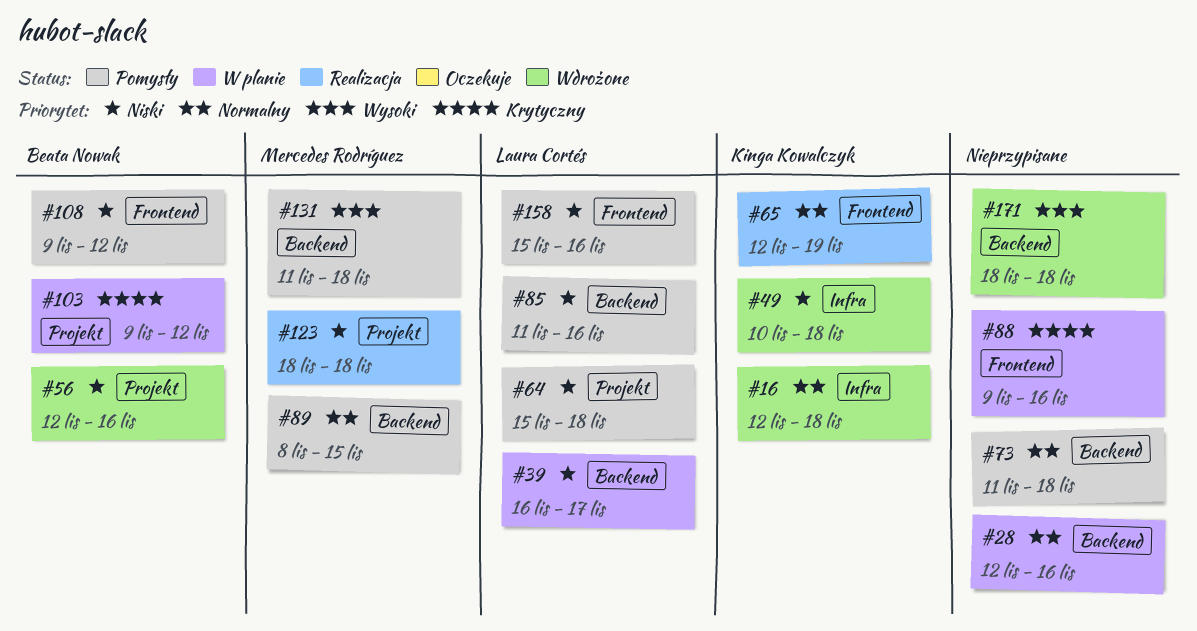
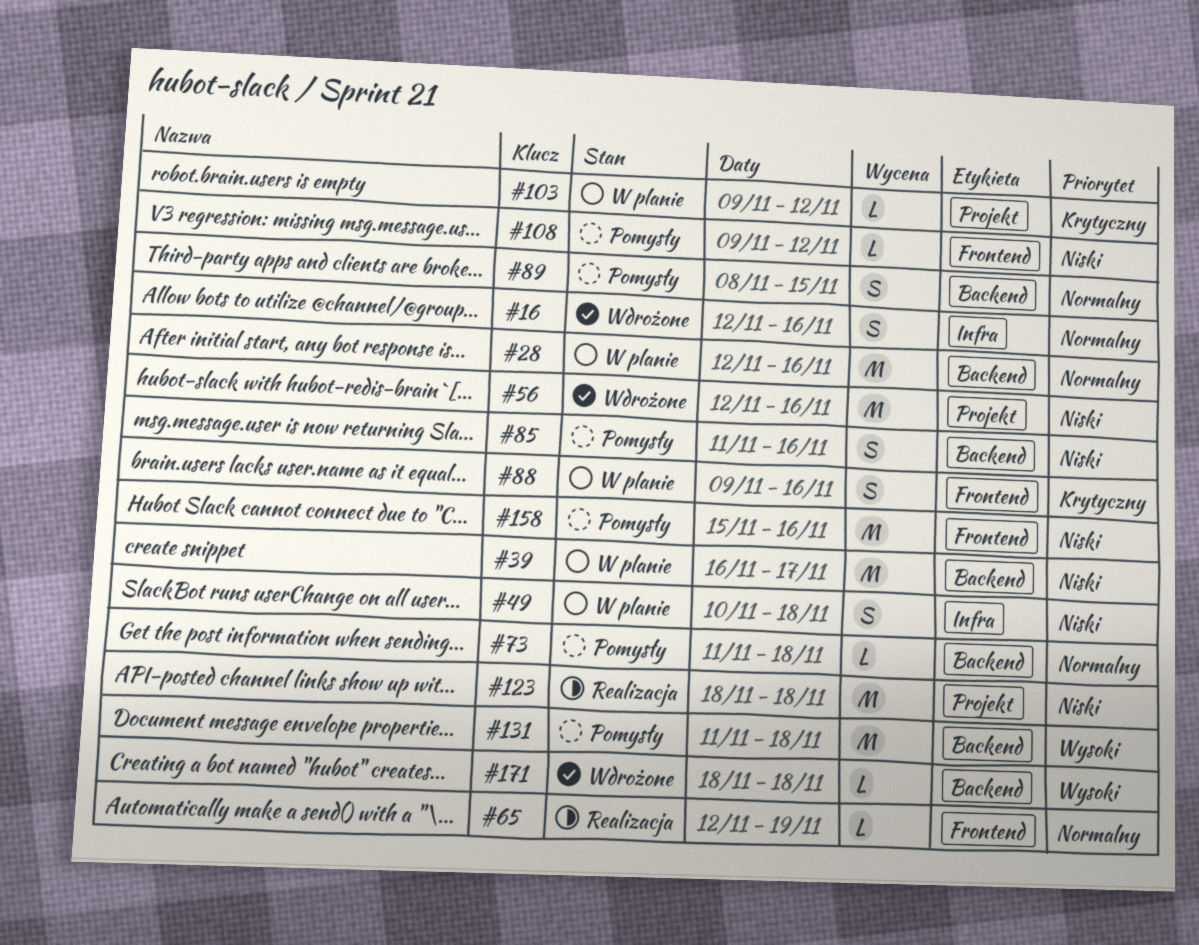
#16, due: Nov 18 -> Nov 16
#49, status: Wdrożone -> W planie
#64: present -> none

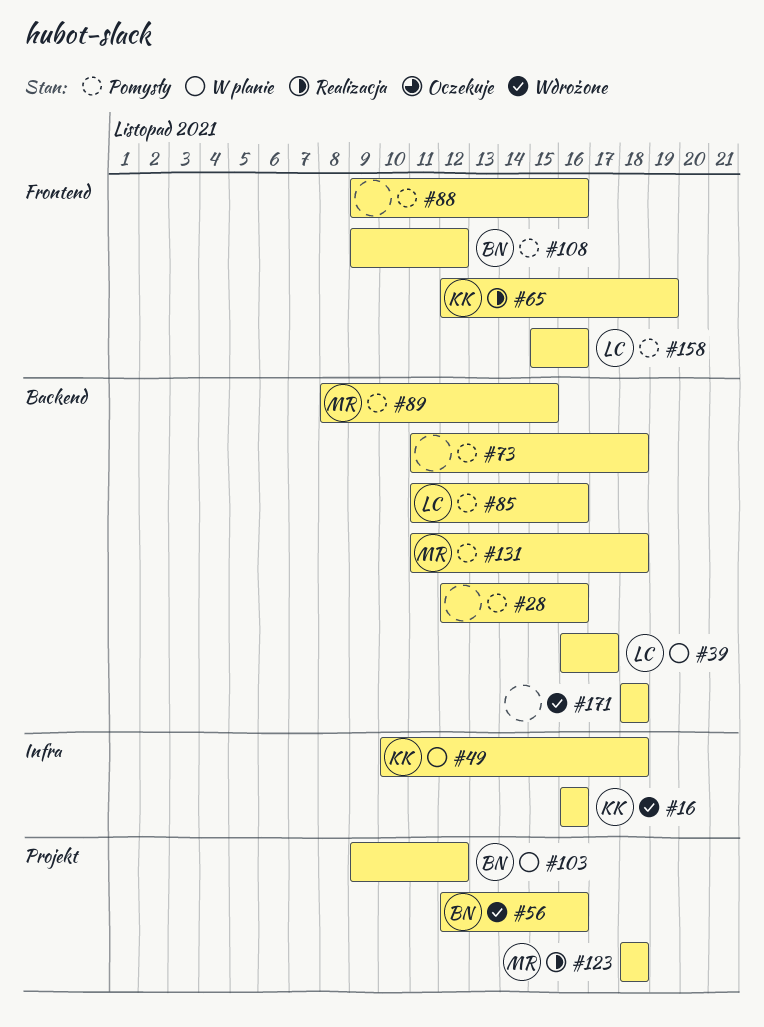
#16, start: Nov 12 -> Nov 16
#28, status: W planie -> Pomysły
#88, status: W planie -> Pomysły

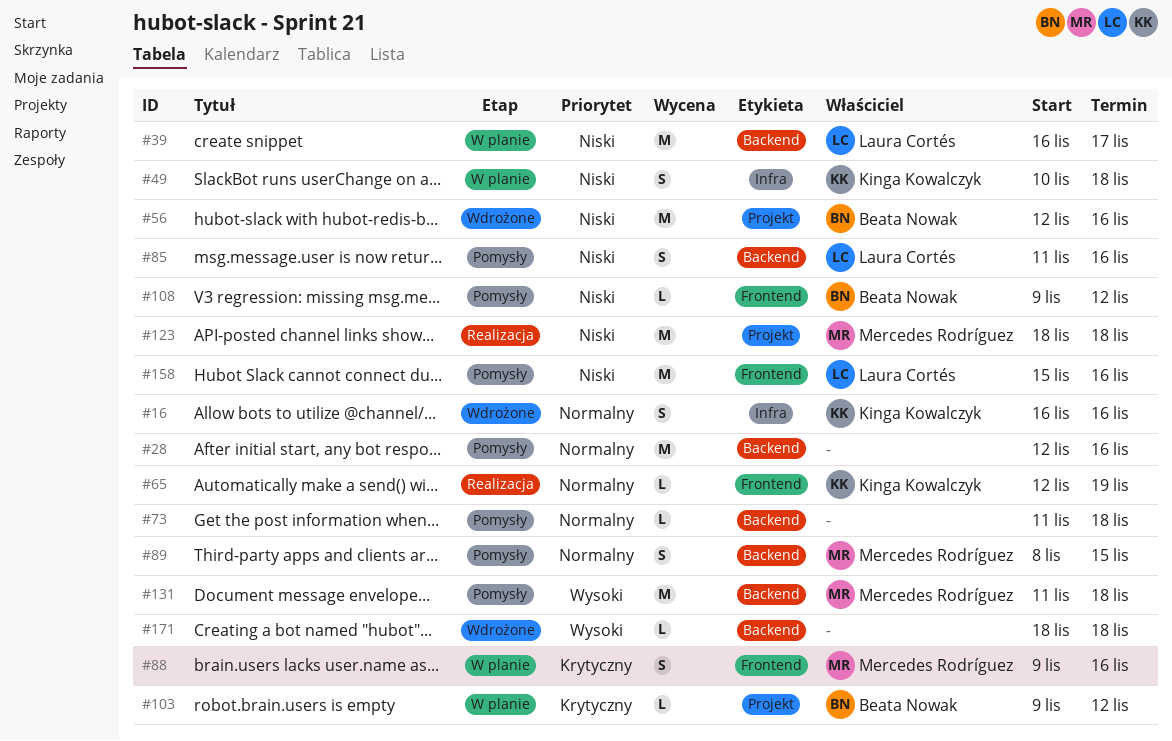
#88, status: Pomysły -> W planie
#88, owner: none -> Mercedes Rodríguez

